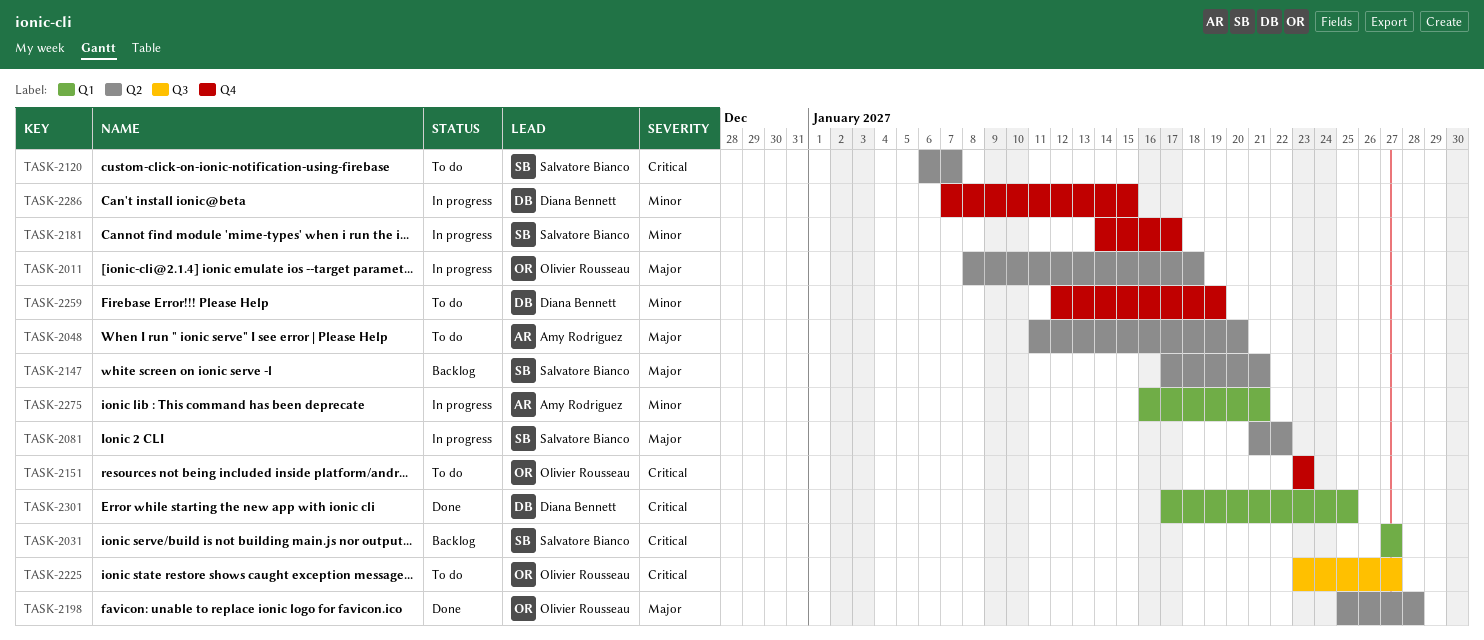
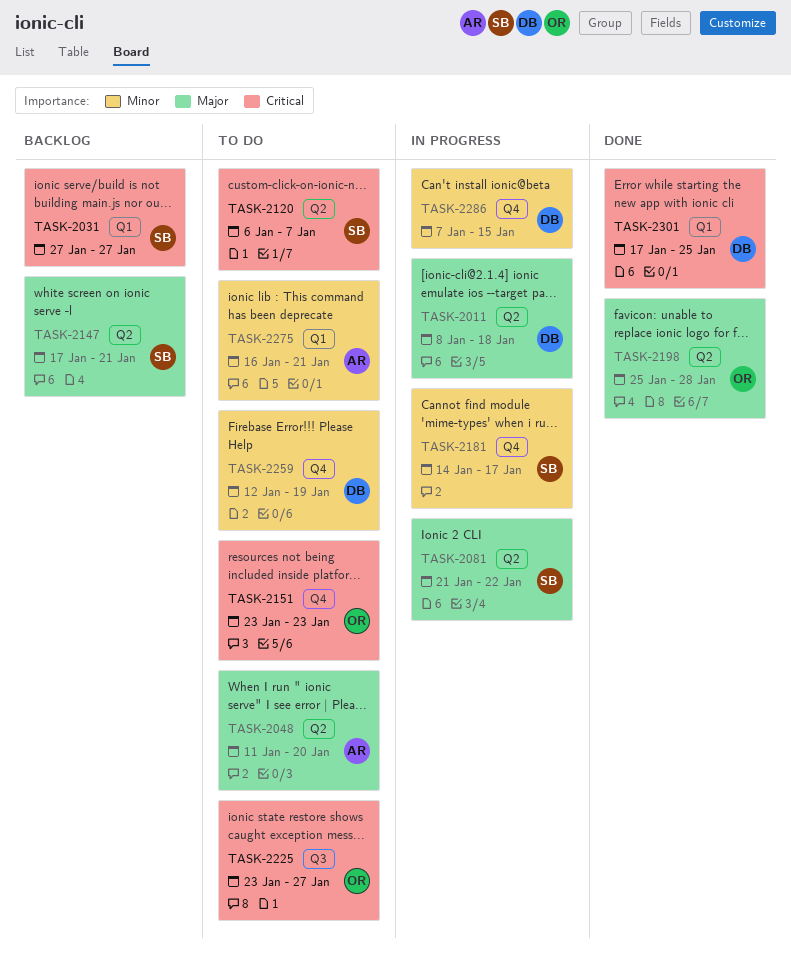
TASK-2011, owner: Olivier Rousseau -> Diana Bennett
TASK-2275, status: In progress -> To do

